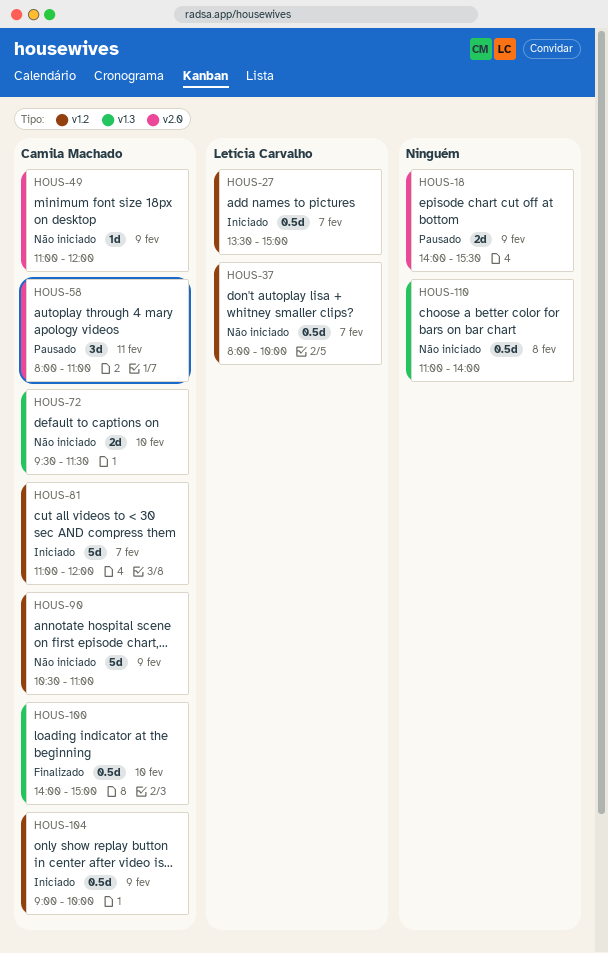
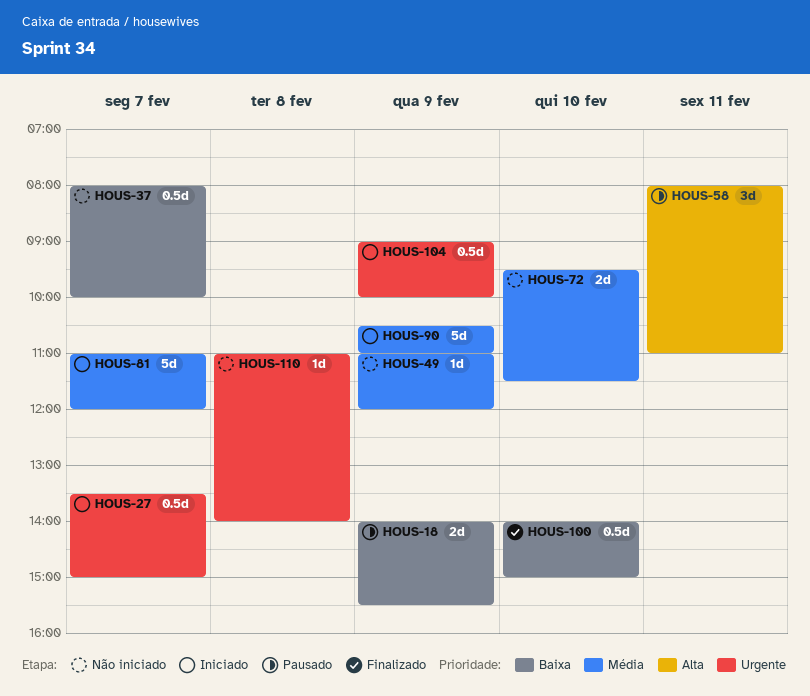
HOUS-90, status: Não iniciado -> Iniciado
HOUS-110, estimate: 0.5d -> 1d

